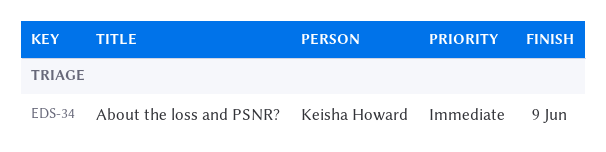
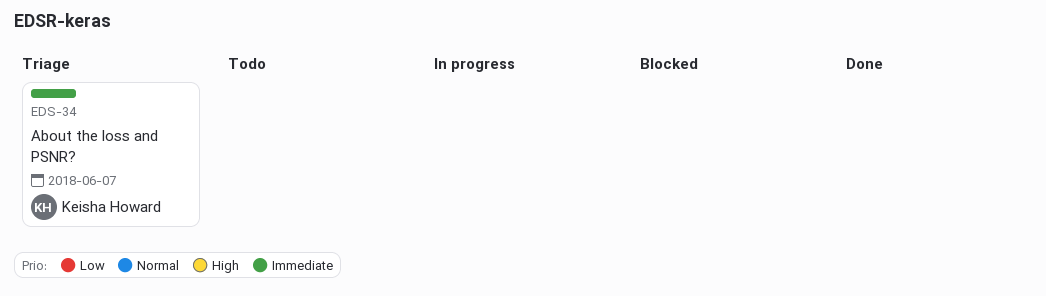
EDS-34, due: Jun 9 -> Jun 7

